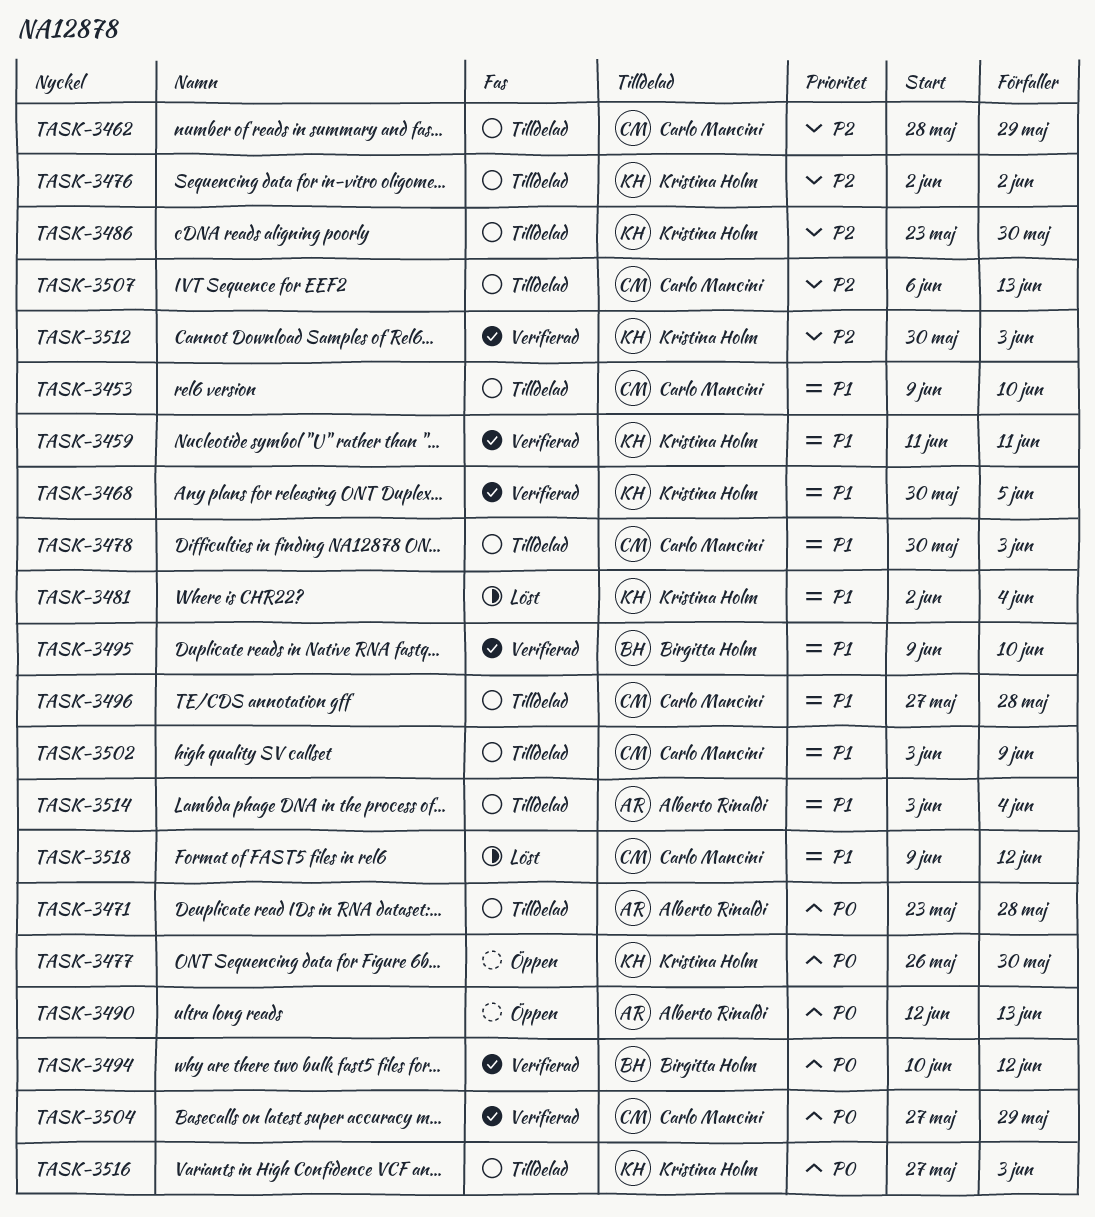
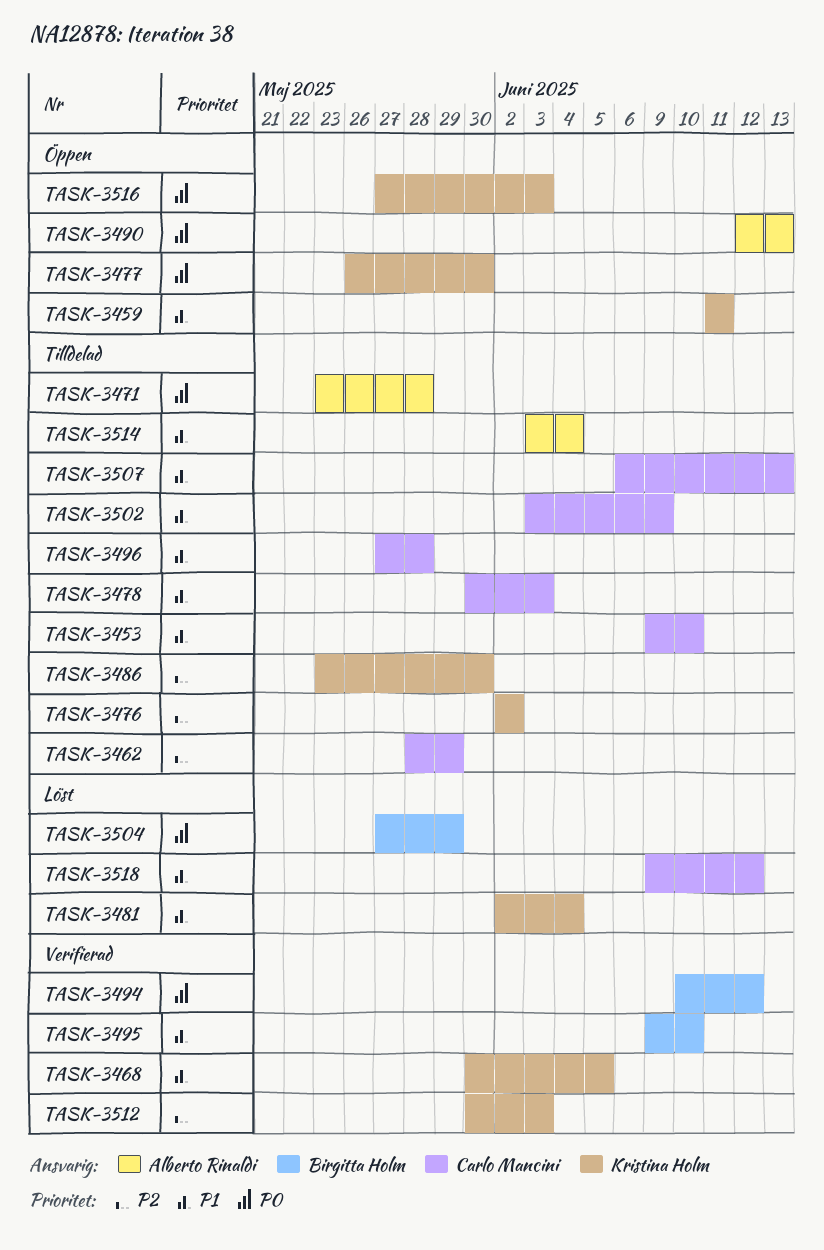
TASK-3459, status: Verifierad -> Öppen
TASK-3504, status: Verifierad -> Löst
TASK-3504, owner: Carlo Mancini -> Birgitta Holm
TASK-3507, priority: P2 -> P1
TASK-3516, status: Tilldelad -> Öppen

